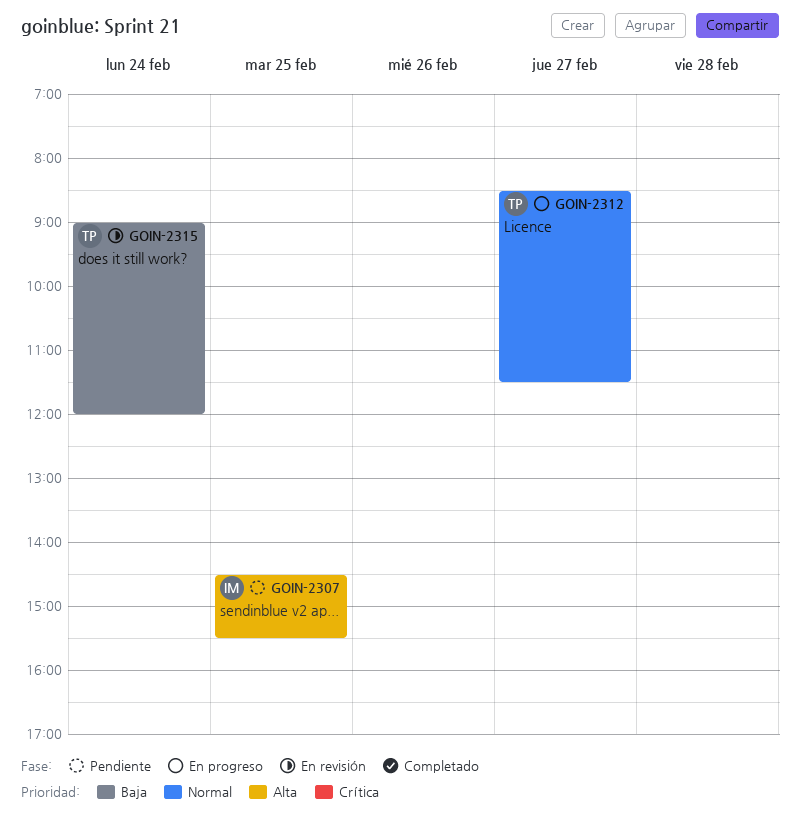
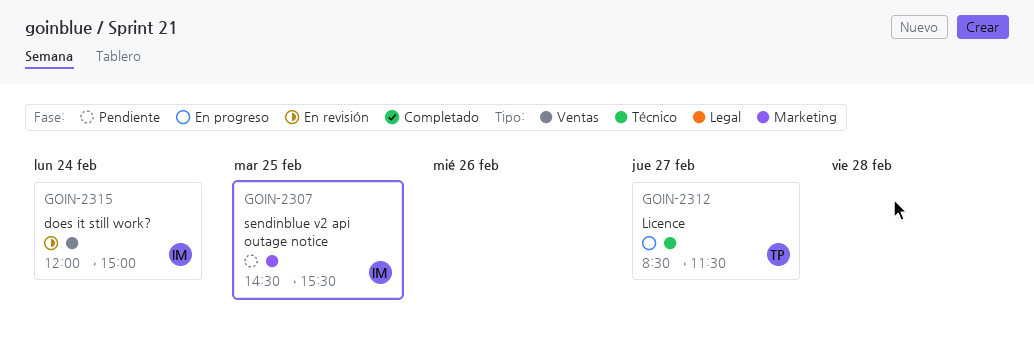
GOIN-2315, owner: TP -> IM
GOIN-2315, begins: 09:00 -> 12:00
GOIN-2315, ends: 12:00 -> 15:00

